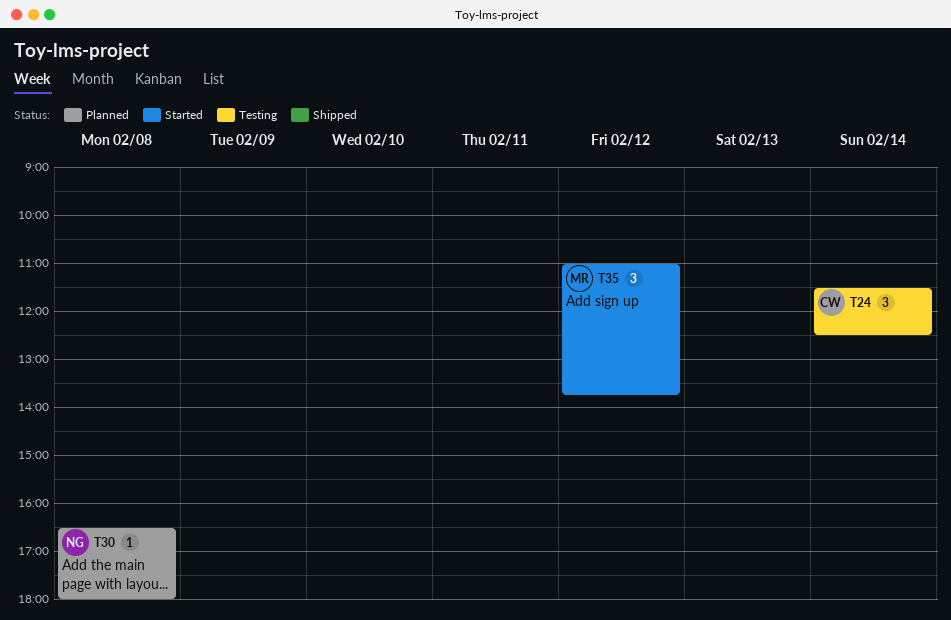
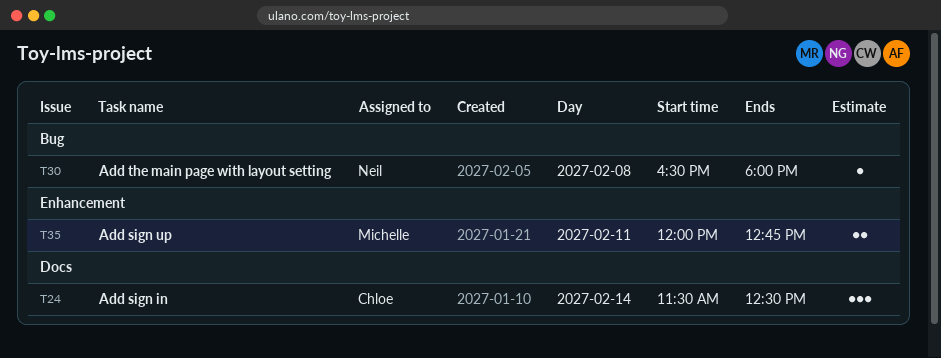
T35, estimate: 3 -> 2
T35, day: Feb 12 -> Feb 11
T35, begins: 11:00 -> 12:00
T35, ends: 13:45 -> 12:45

